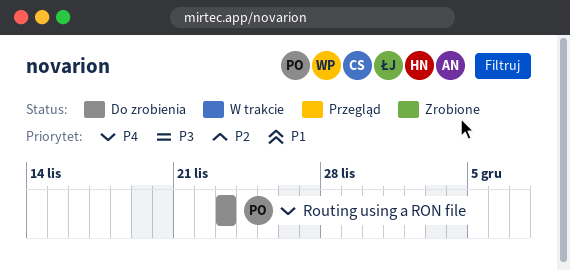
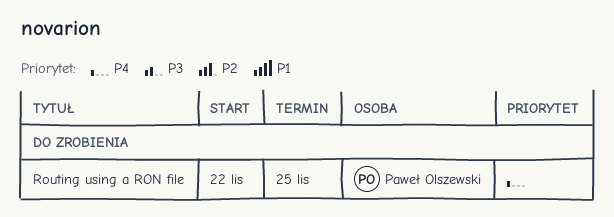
Routing using a RON file, start: Nov 23 -> Nov 22
Routing using a RON file, due: Nov 23 -> Nov 25

